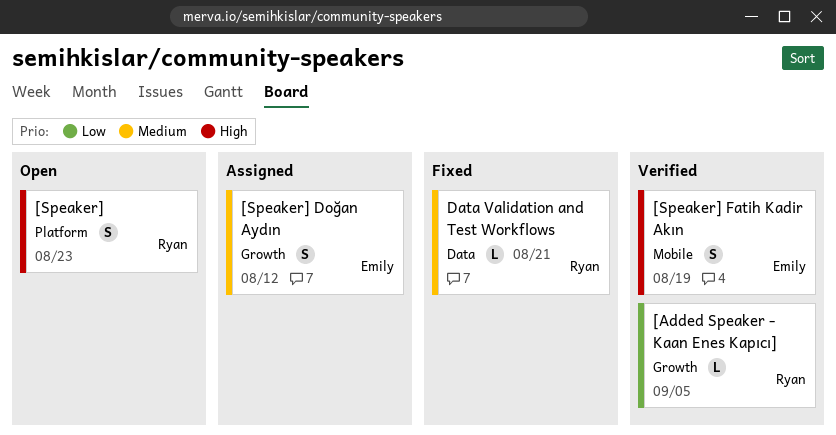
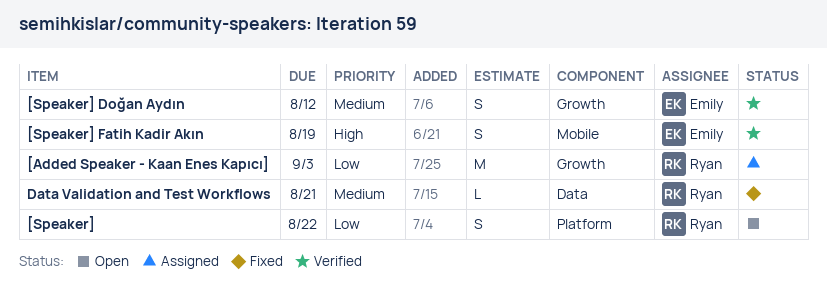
[Added Speaker - Kaan Enes Kapıcı], status: Verified -> Assigned
[Added Speaker - Kaan Enes Kapıcı], estimate: L -> M
[Added Speaker - Kaan Enes Kapıcı], due: Sep 5 -> Sep 3
[Speaker], priority: High -> Low
[Speaker], due: Aug 23 -> Aug 22
[Speaker] Doğan Aydın, status: Assigned -> Verified

